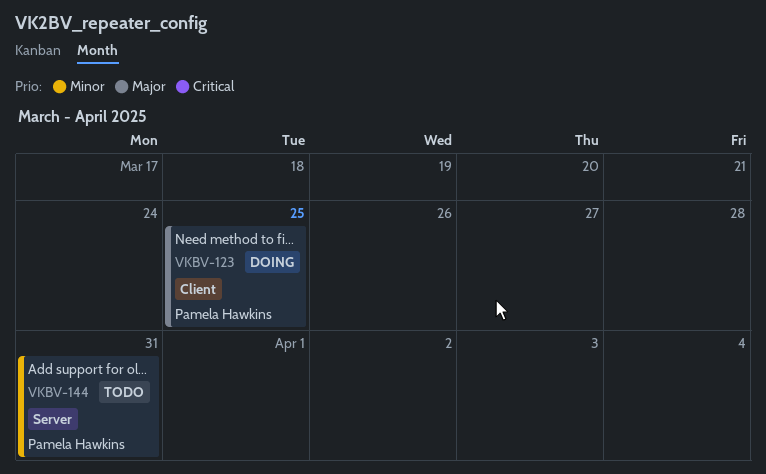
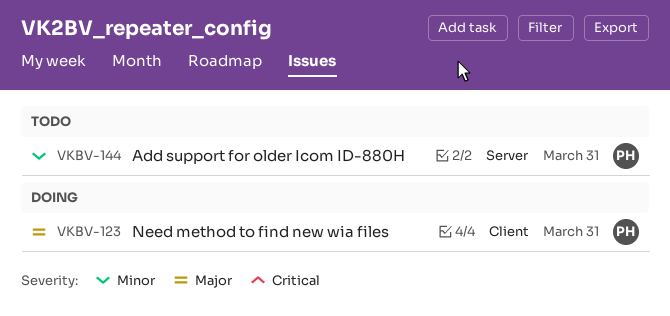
VKBV-123, due: Mar 25 -> Mar 31

